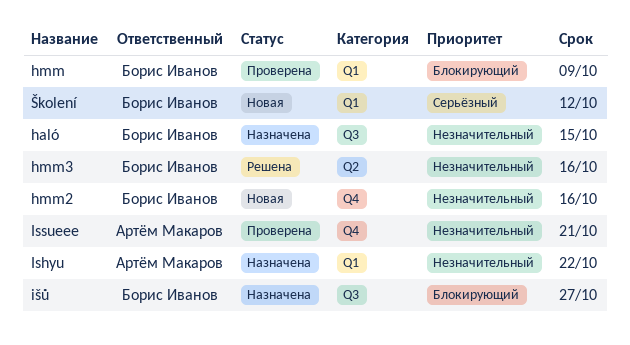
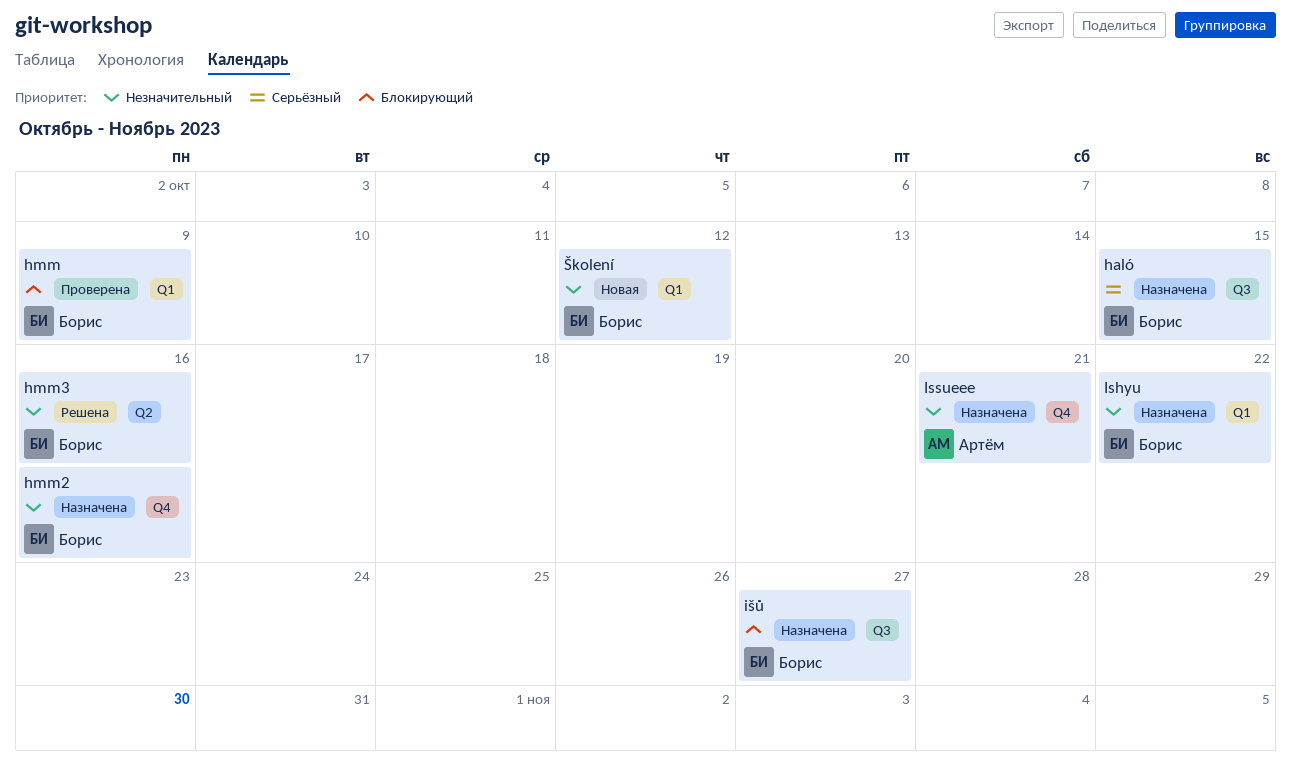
haló, priority: Незначительный -> Серьёзный
hmm2, status: Новая -> Назначена
Ishyu, owner: Артём Макаров -> Борис Иванов
Issueee, status: Проверена -> Назначена
Školení, priority: Серьёзный -> Незначительный

